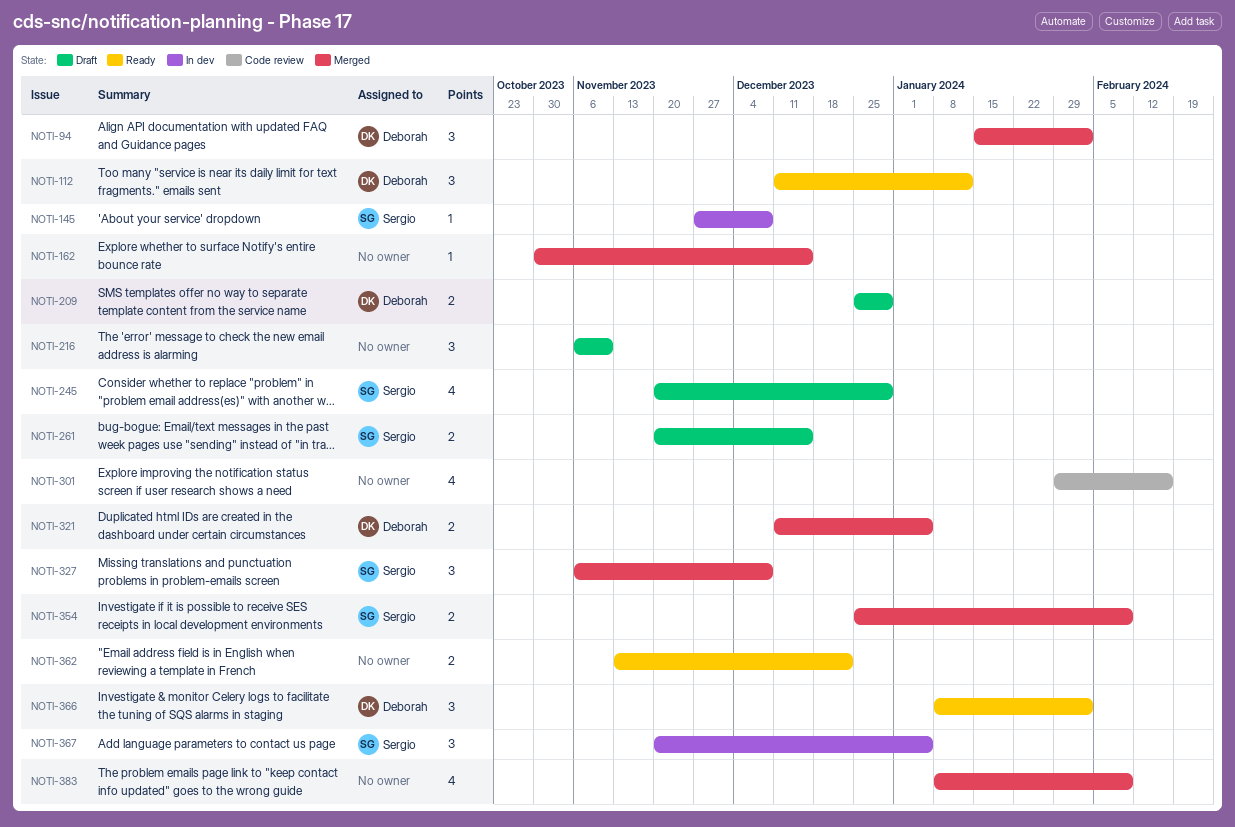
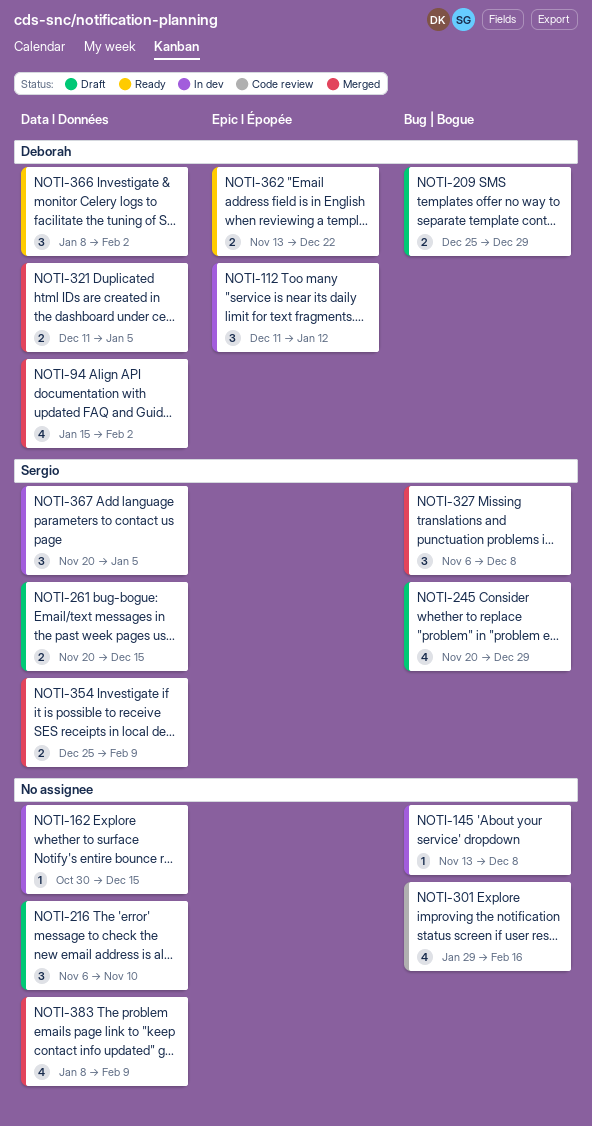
NOTI-94, estimate: 3 -> 4
NOTI-112, status: Ready -> In dev
NOTI-145, owner: Sergio -> none
NOTI-145, start: Nov 27 -> Nov 13
NOTI-162, status: Merged -> In dev
NOTI-362, owner: none -> Deborah

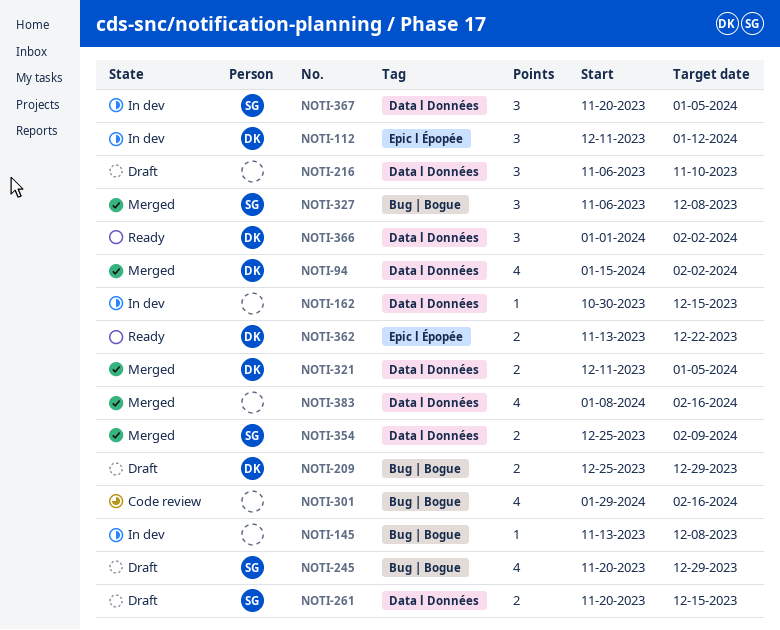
NOTI-366, start: Jan 8 -> Jan 1
NOTI-383, due: Feb 9 -> Feb 16

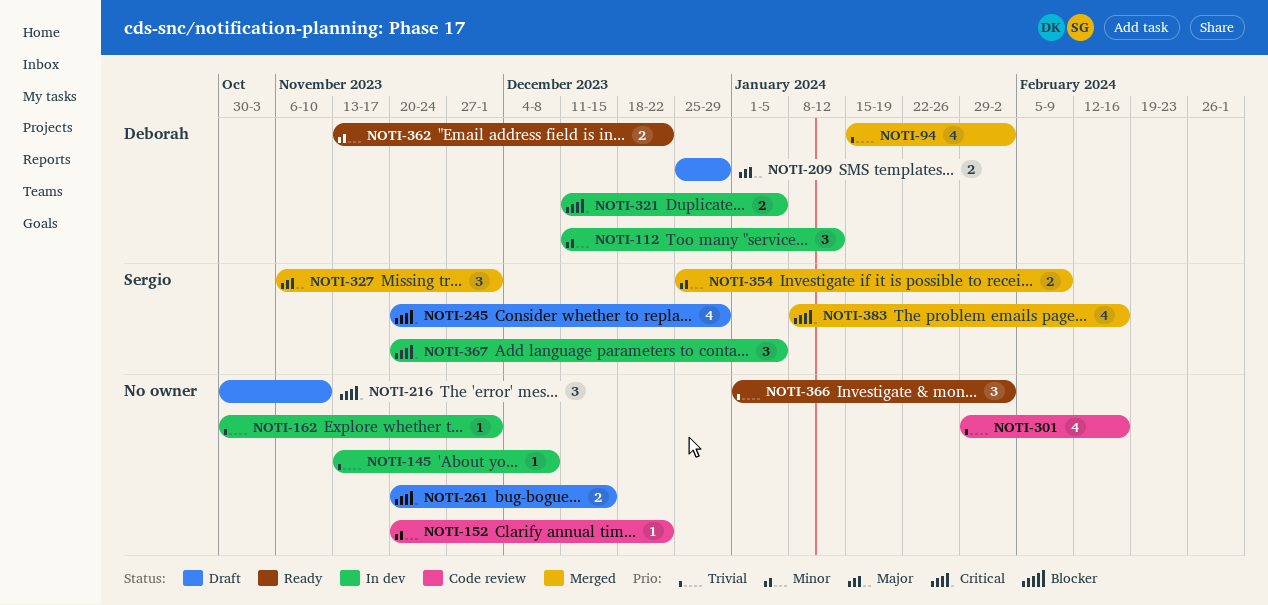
NOTI-152: none -> present
NOTI-162, due: Dec 15 -> Dec 1
NOTI-216, start: Nov 6 -> Oct 30
NOTI-261, owner: Sergio -> none
NOTI-321, status: Merged -> In dev
NOTI-327, due: Dec 8 -> Dec 1
NOTI-366, owner: Deborah -> none
NOTI-383, owner: none -> Sergio

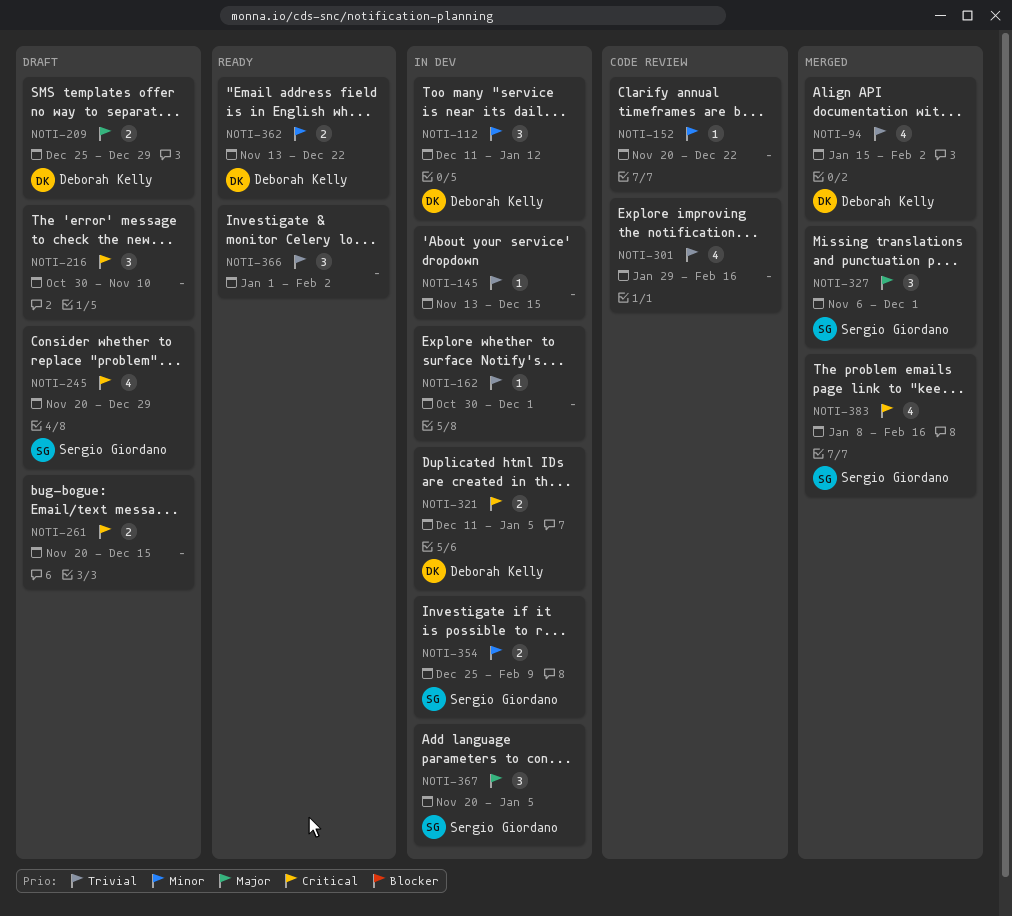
NOTI-145, due: Dec 8 -> Dec 15
NOTI-354, status: Merged -> In dev
NOTI-367, priority: Critical -> Major

